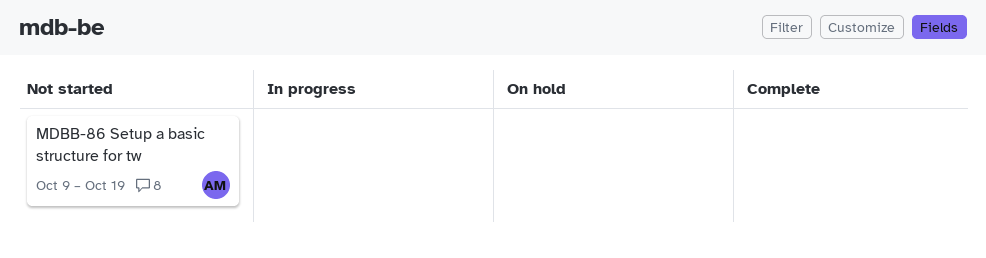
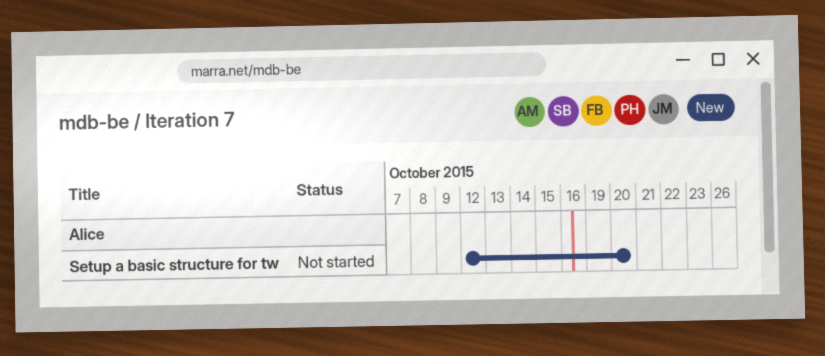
Setup a basic structure for tw, start: Oct 9 -> Oct 12
Setup a basic structure for tw, due: Oct 19 -> Oct 20

